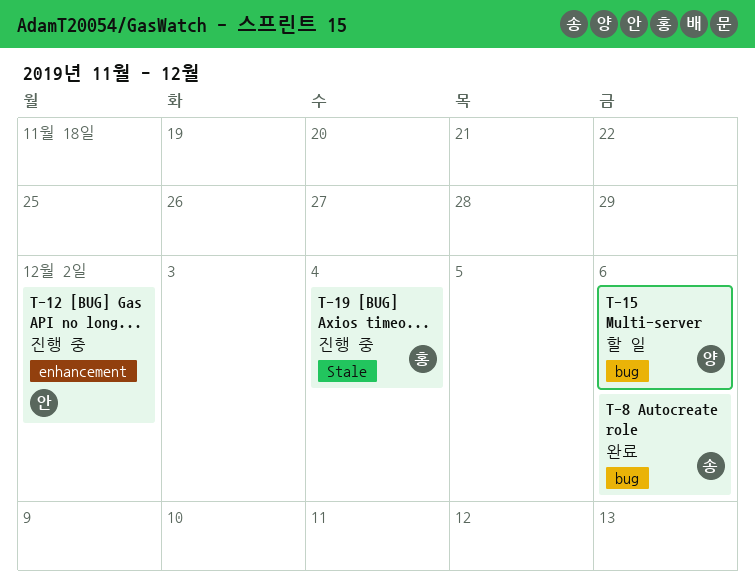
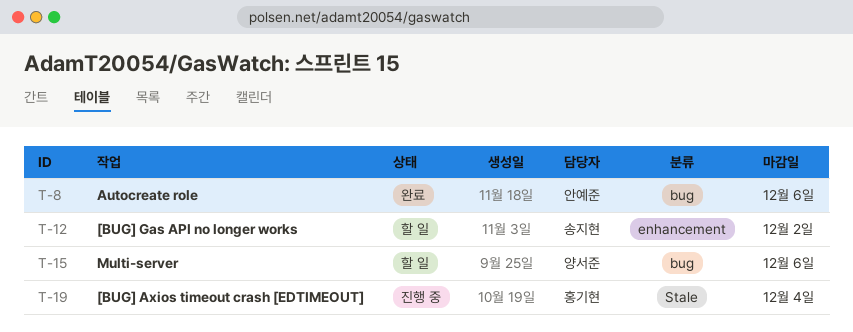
T-8, owner: 송지현 -> 안예준
T-12, status: 진행 중 -> 할 일
T-12, owner: 안예준 -> 송지현

